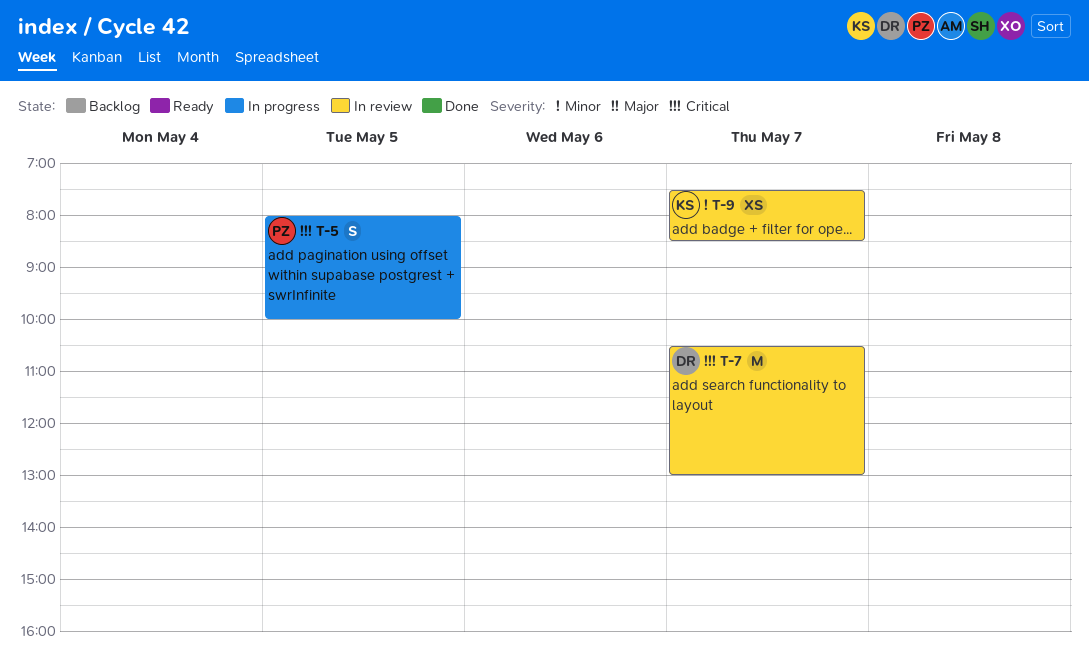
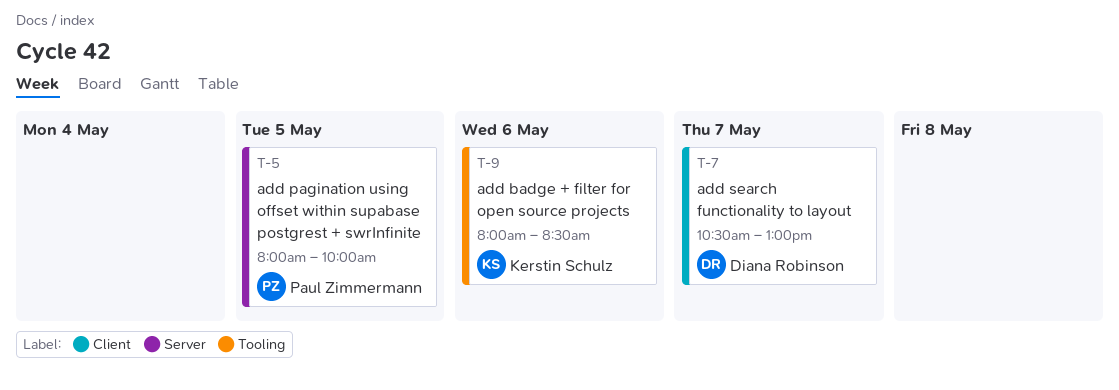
T-9, day: May 7 -> May 6
T-9, begins: 07:30 -> 08:00

